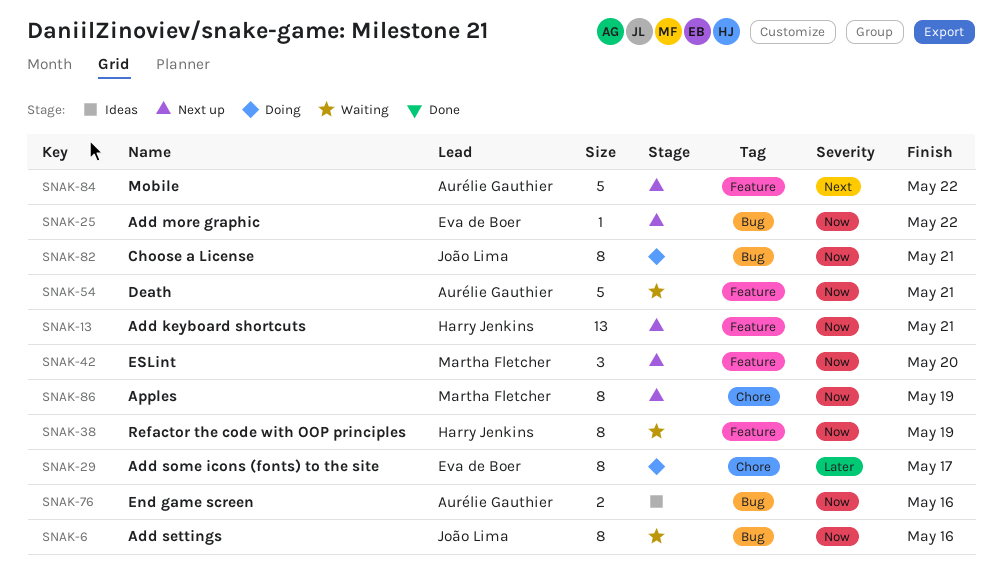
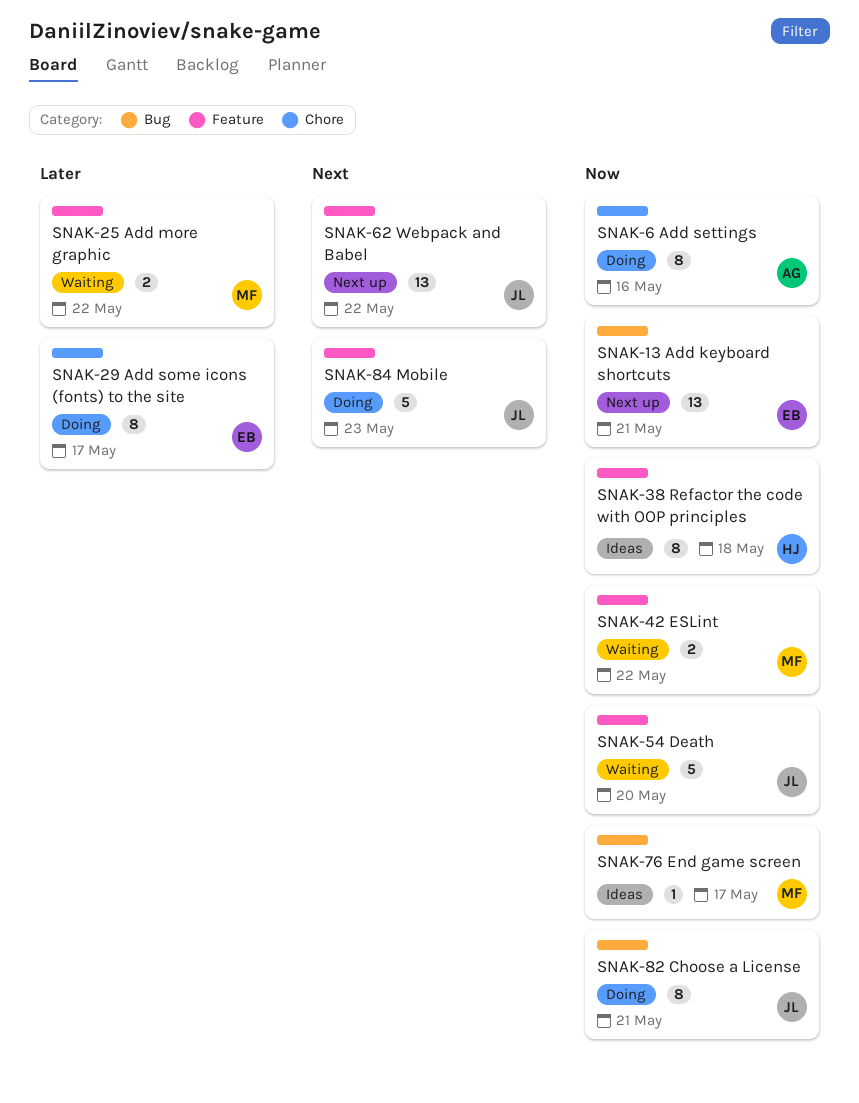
SNAK-6, status: Waiting -> Doing
SNAK-6, owner: João Lima -> Aurélie Gauthier
SNAK-6, label: Bug -> Chore
SNAK-13, owner: Harry Jenkins -> Eva de Boer
SNAK-13, label: Feature -> Bug
SNAK-25, status: Next up -> Waiting
SNAK-25, owner: Eva de Boer -> Martha Fletcher
SNAK-25, priority: Now -> Later
SNAK-25, label: Bug -> Feature
SNAK-25, estimate: 1 -> 2
SNAK-38, status: Waiting -> Ideas
SNAK-38, due: May 19 -> May 18
SNAK-42, status: Next up -> Waiting
SNAK-42, estimate: 3 -> 2
SNAK-42, due: May 20 -> May 22
SNAK-54, owner: Aurélie Gauthier -> João Lima
SNAK-54, due: May 21 -> May 20
SNAK-62: none -> present
SNAK-76, owner: Aurélie Gauthier -> Martha Fletcher
SNAK-76, estimate: 2 -> 1
SNAK-76, due: May 16 -> May 17
SNAK-84, status: Next up -> Doing
SNAK-84, owner: Aurélie Gauthier -> João Lima
SNAK-84, due: May 22 -> May 23
SNAK-86: present -> none

